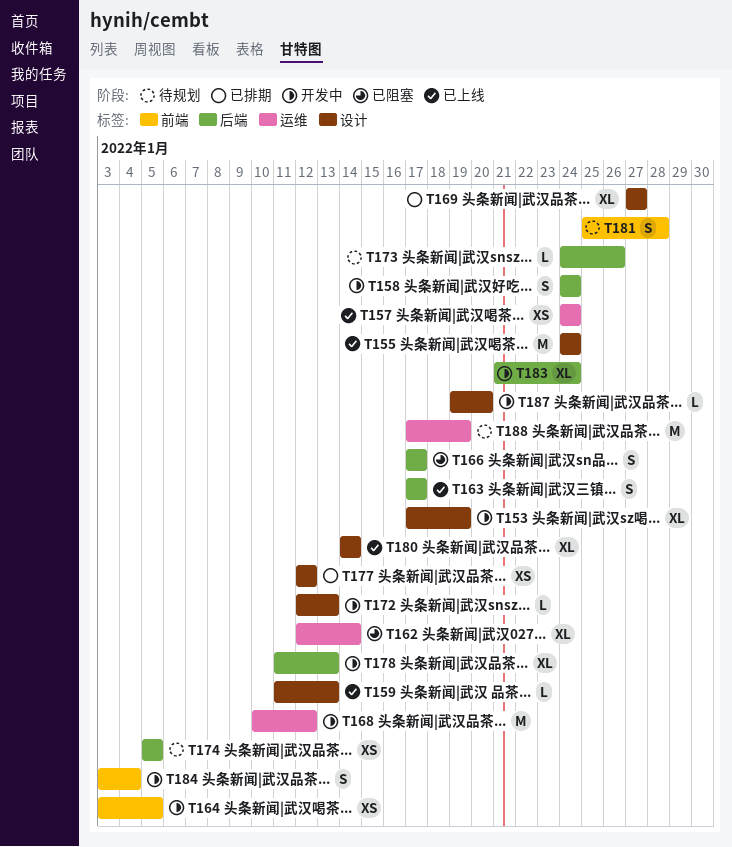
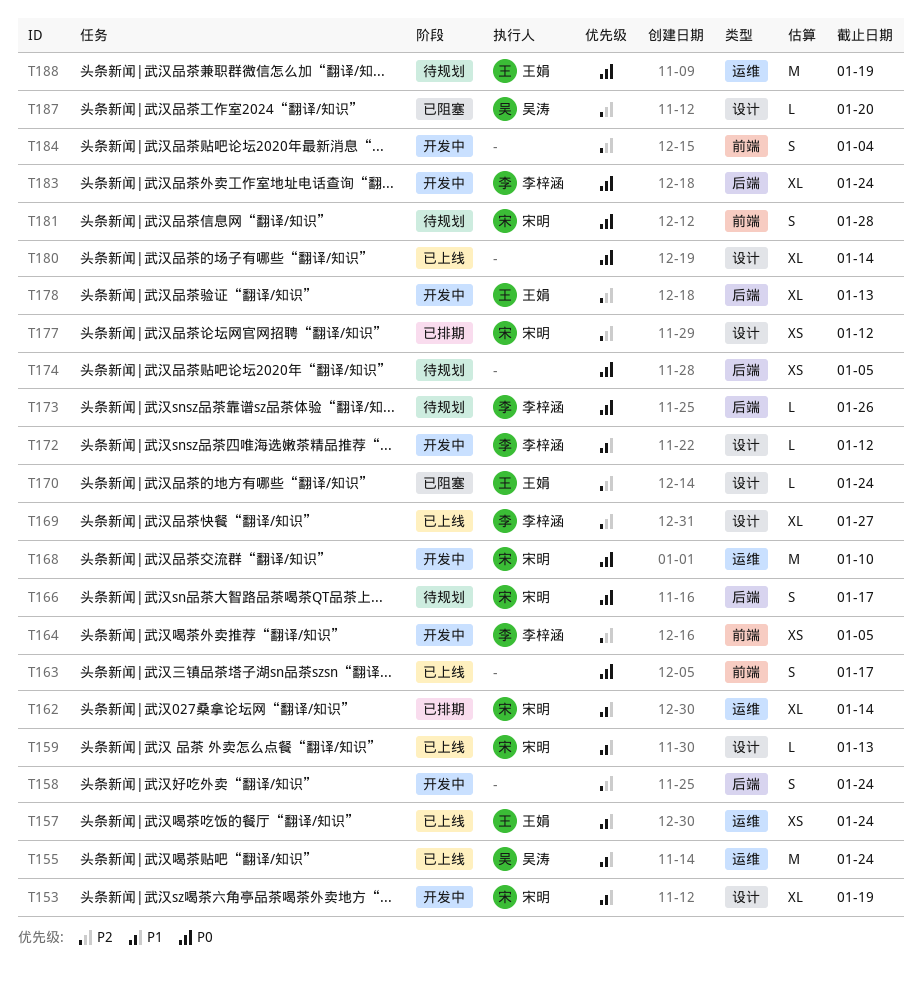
T155, label: 设计 -> 运维
T162, status: 已阻塞 -> 已排期
T163, label: 后端 -> 前端
T166, status: 已阻塞 -> 待规划
T168, due: Jan 12 -> Jan 10
T169, status: 已排期 -> 已上线
T170: none -> present
T172, due: Jan 13 -> Jan 12
T187, status: 开发中 -> 已阻塞

